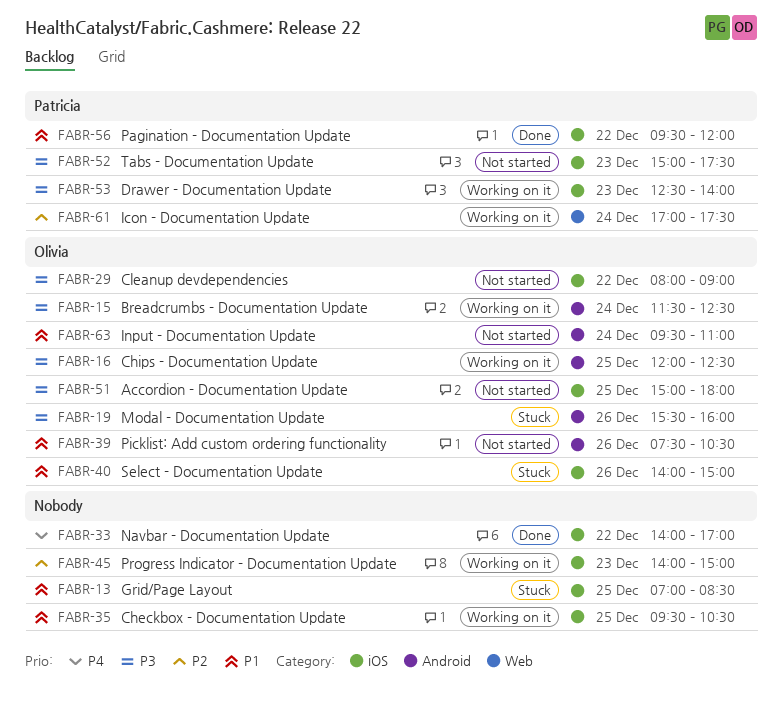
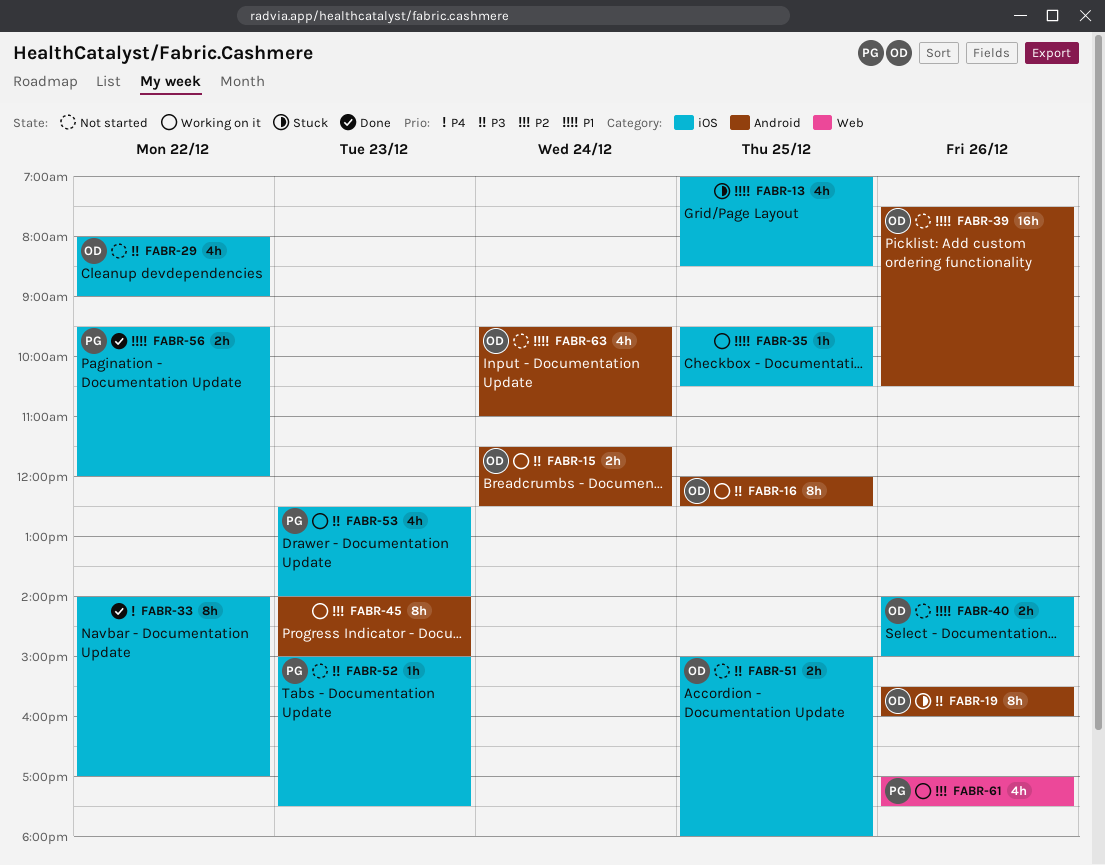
FABR-40, status: Stuck -> Not started
FABR-45, label: iOS -> Android
FABR-61, day: Dec 24 -> Dec 26

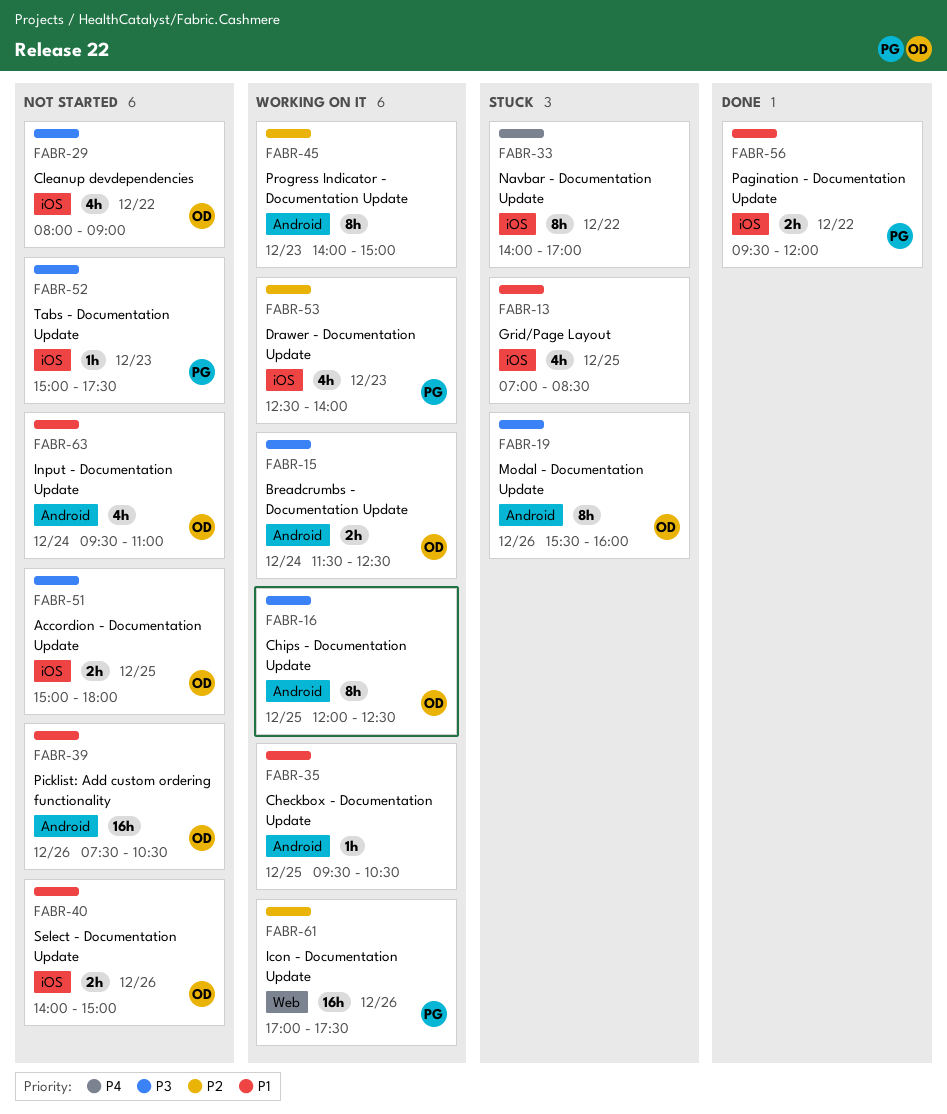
FABR-33, status: Done -> Stuck
FABR-35, label: iOS -> Android
FABR-53, priority: P3 -> P2
FABR-61, estimate: 4h -> 16h

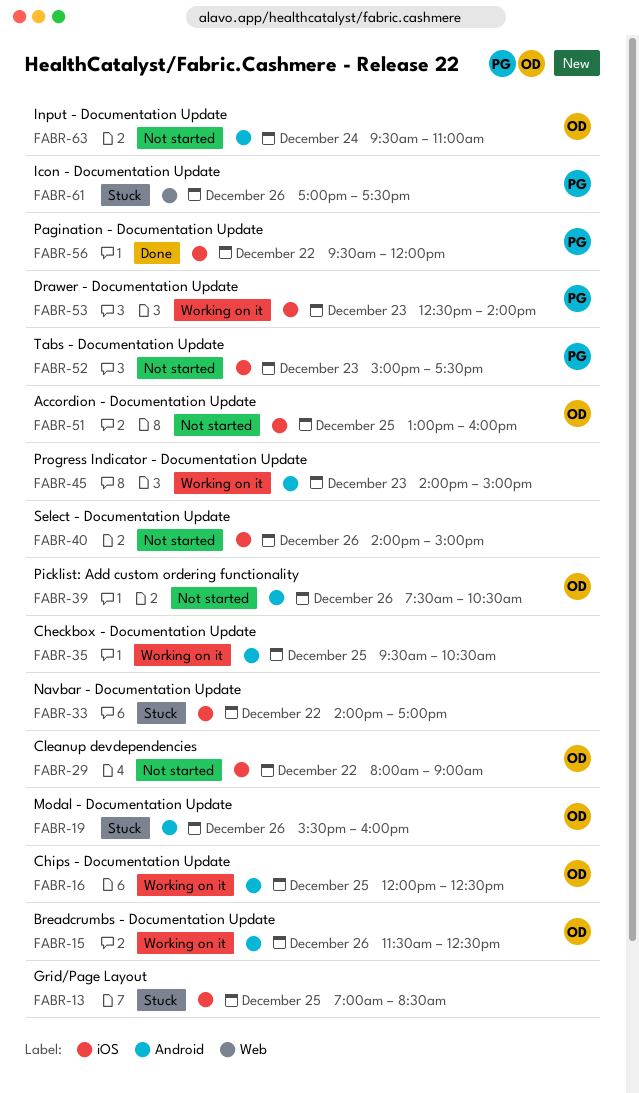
FABR-15, day: Dec 24 -> Dec 26
FABR-40, owner: OD -> none
FABR-51, begins: 15:00 -> 13:00
FABR-51, ends: 18:00 -> 16:00
FABR-61, status: Working on it -> Stuck

